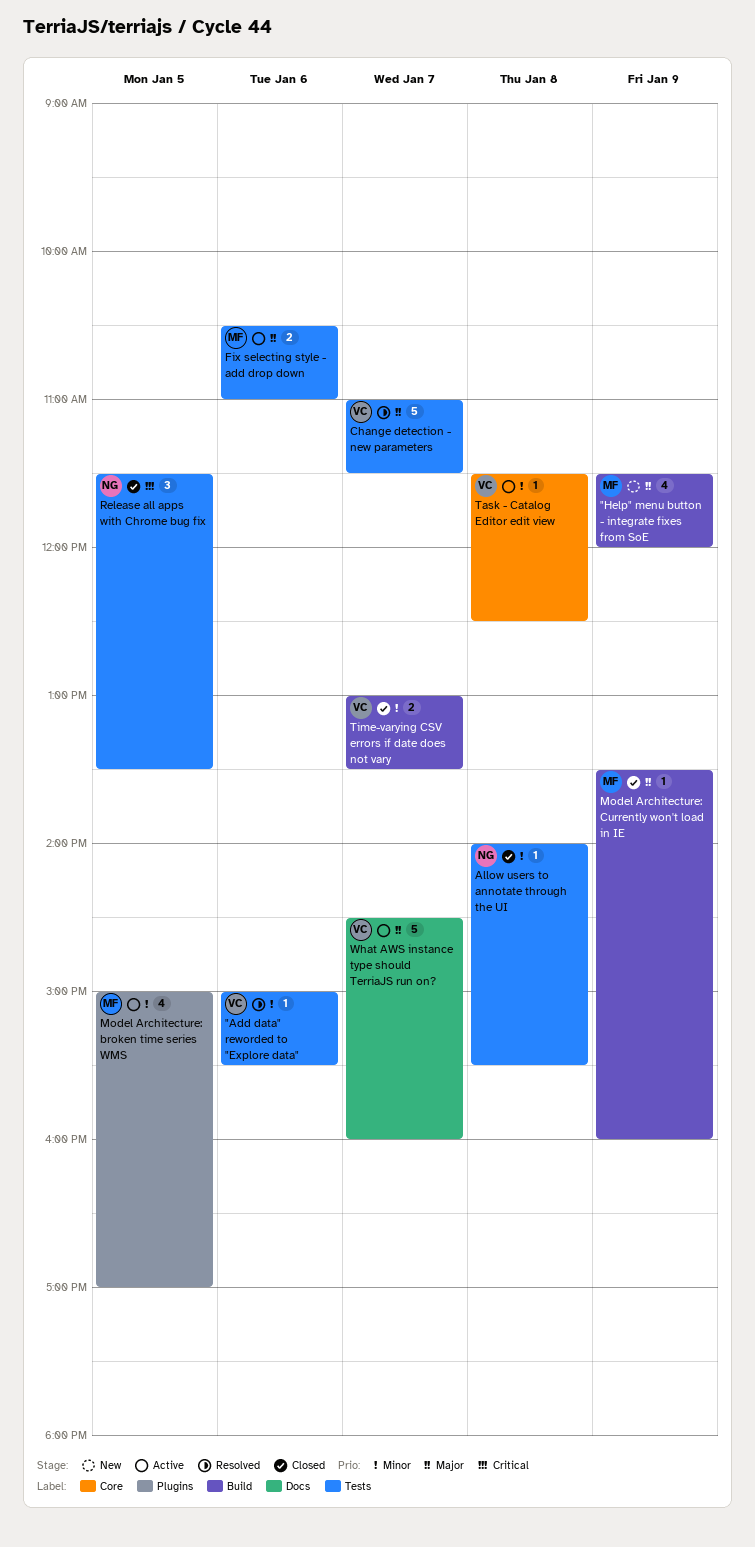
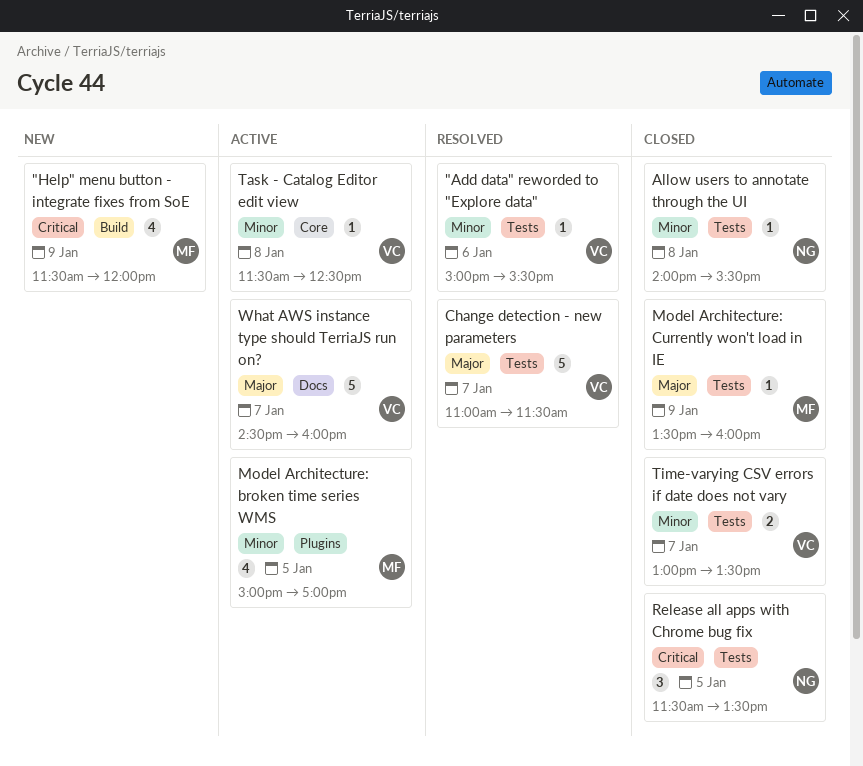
"Help" menu button - integrate fixes from SoE, priority: Major -> Critical
Fix selecting style - add drop down: present -> none
Model Architecture: Currently won't load in IE, label: Build -> Tests
Time-varying CSV errors if date does not vary, label: Build -> Tests

